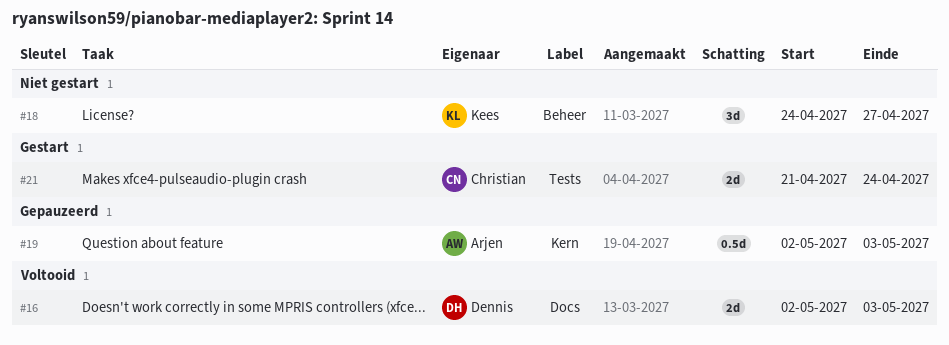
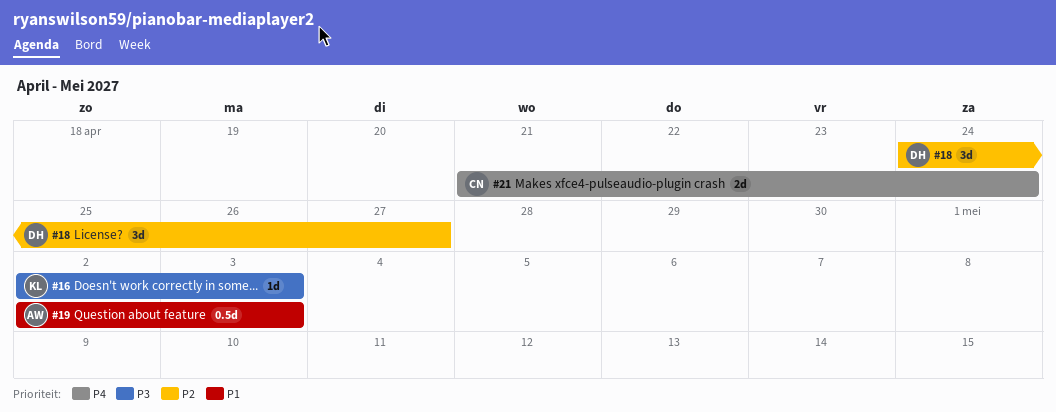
#16, owner: Dennis -> Kees
#16, estimate: 2d -> 1d
#18, owner: Kees -> Dennis

